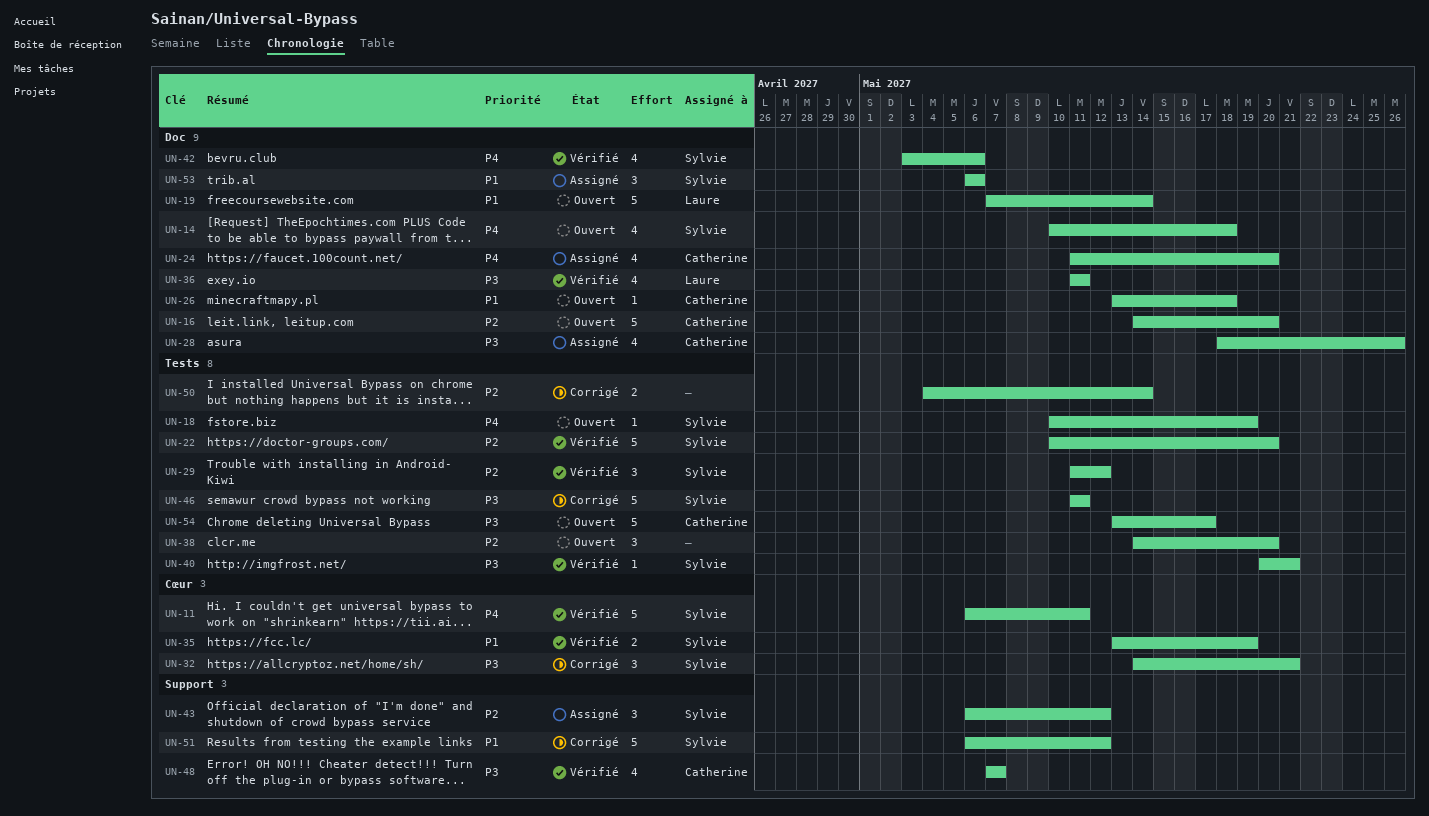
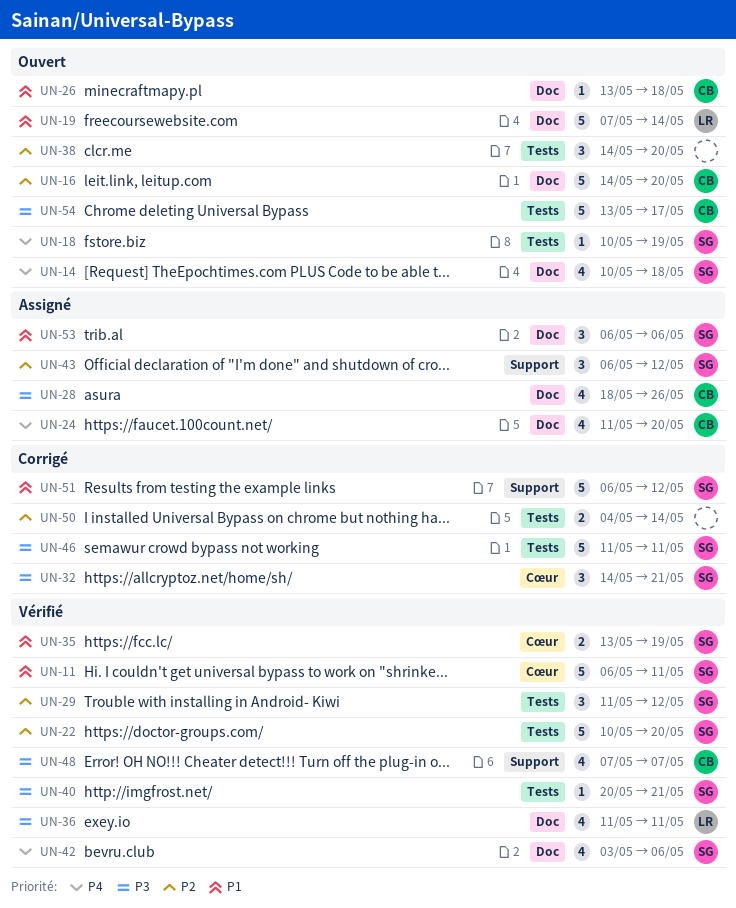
UN-11, priority: P4 -> P1

